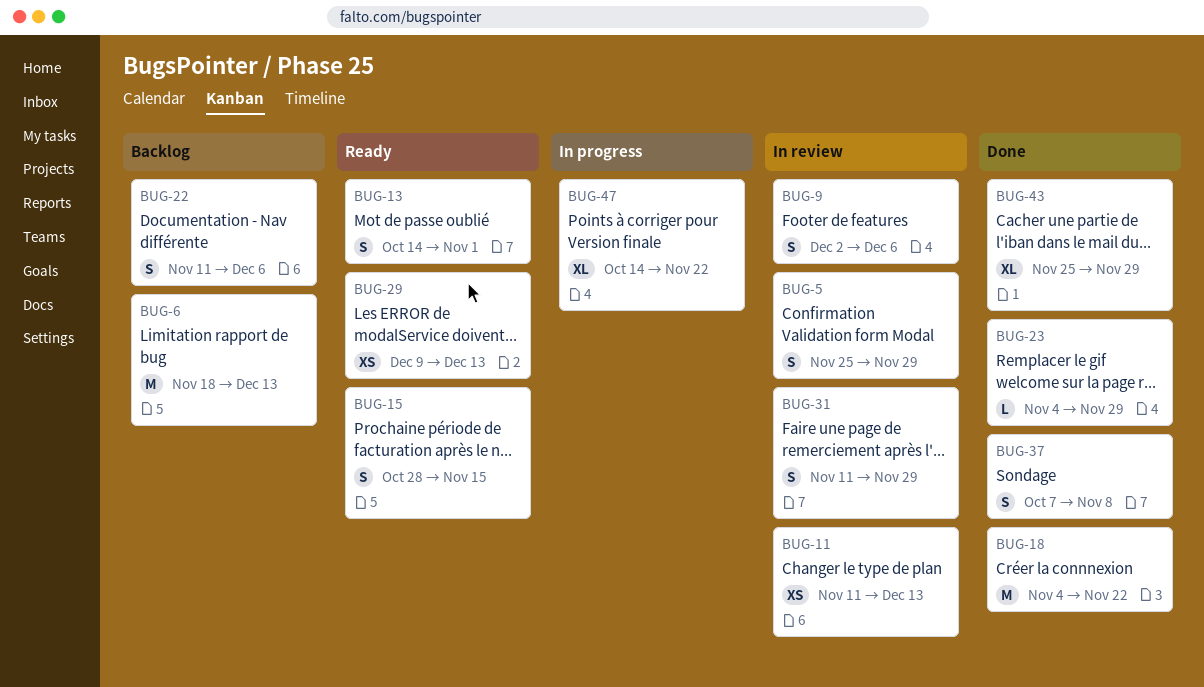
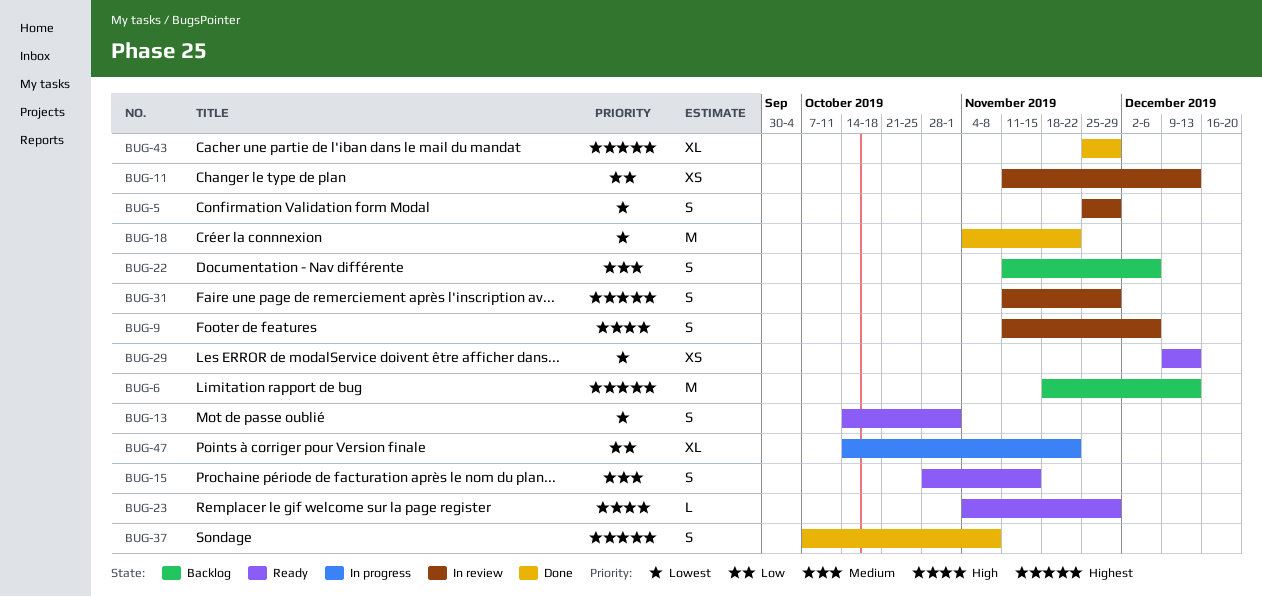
BUG-9, start: Dec 2 -> Nov 11
BUG-23, status: Done -> Ready

